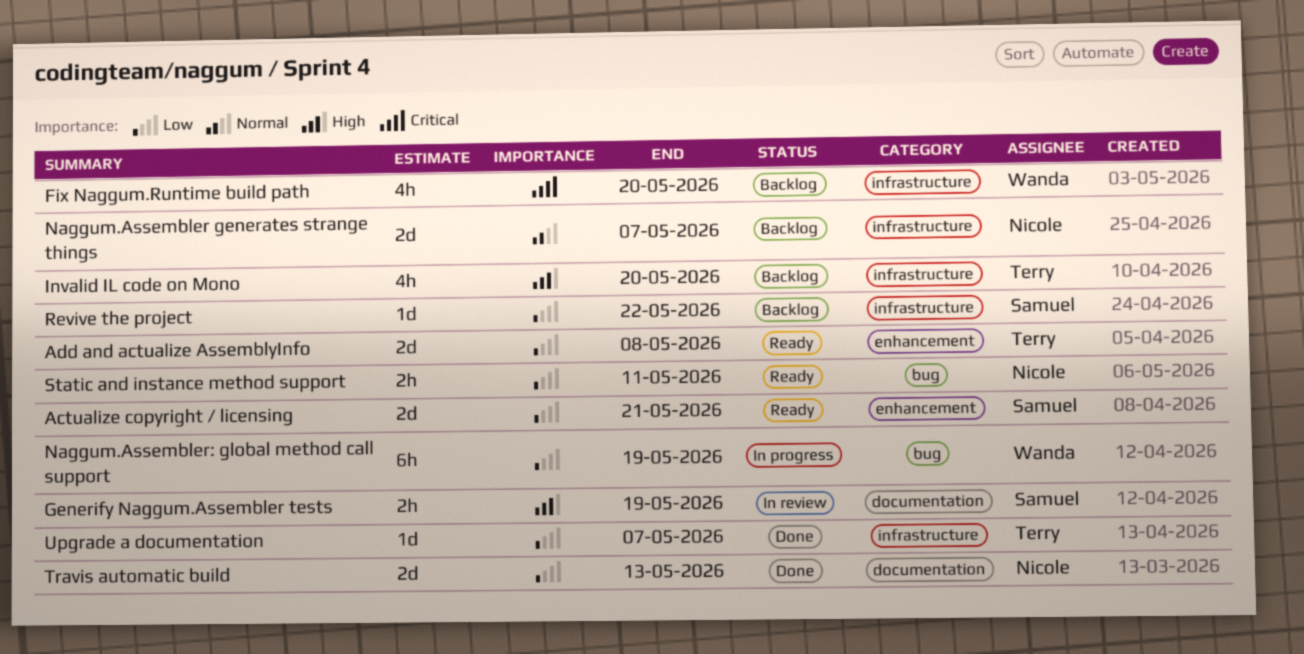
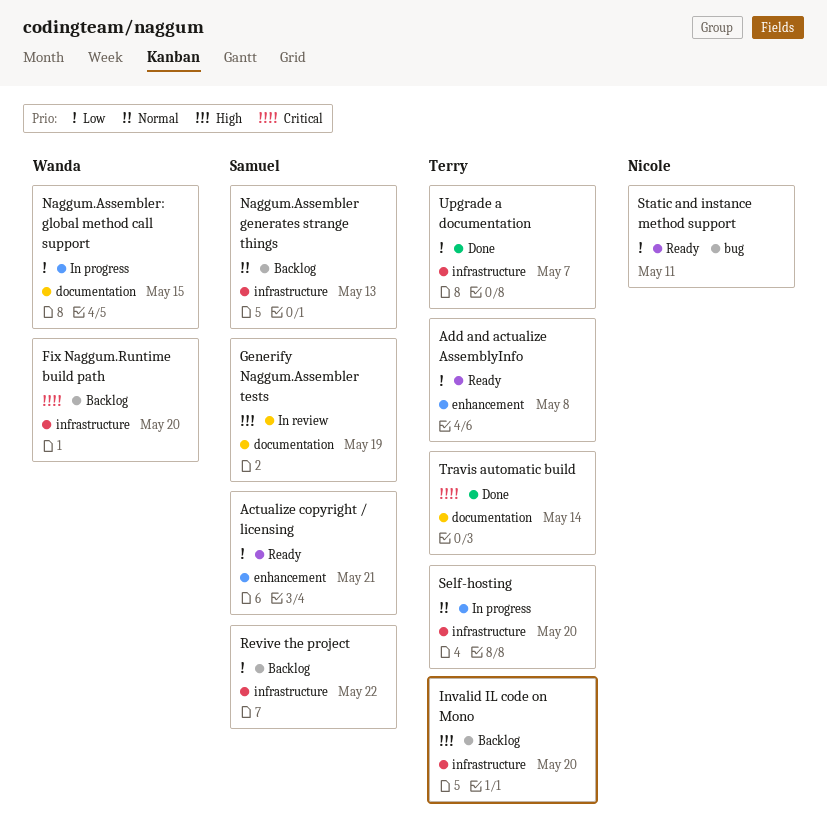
Naggum.Assembler generates strange things, owner: Nicole -> Samuel
Naggum.Assembler generates strange things, due: May 7 -> May 13
Naggum.Assembler: global method call support, label: bug -> documentation
Naggum.Assembler: global method call support, due: May 19 -> May 15
Self-hosting: none -> present
Travis automatic build, owner: Nicole -> Terry
Travis automatic build, priority: Low -> Critical
Travis automatic build, due: May 13 -> May 14

